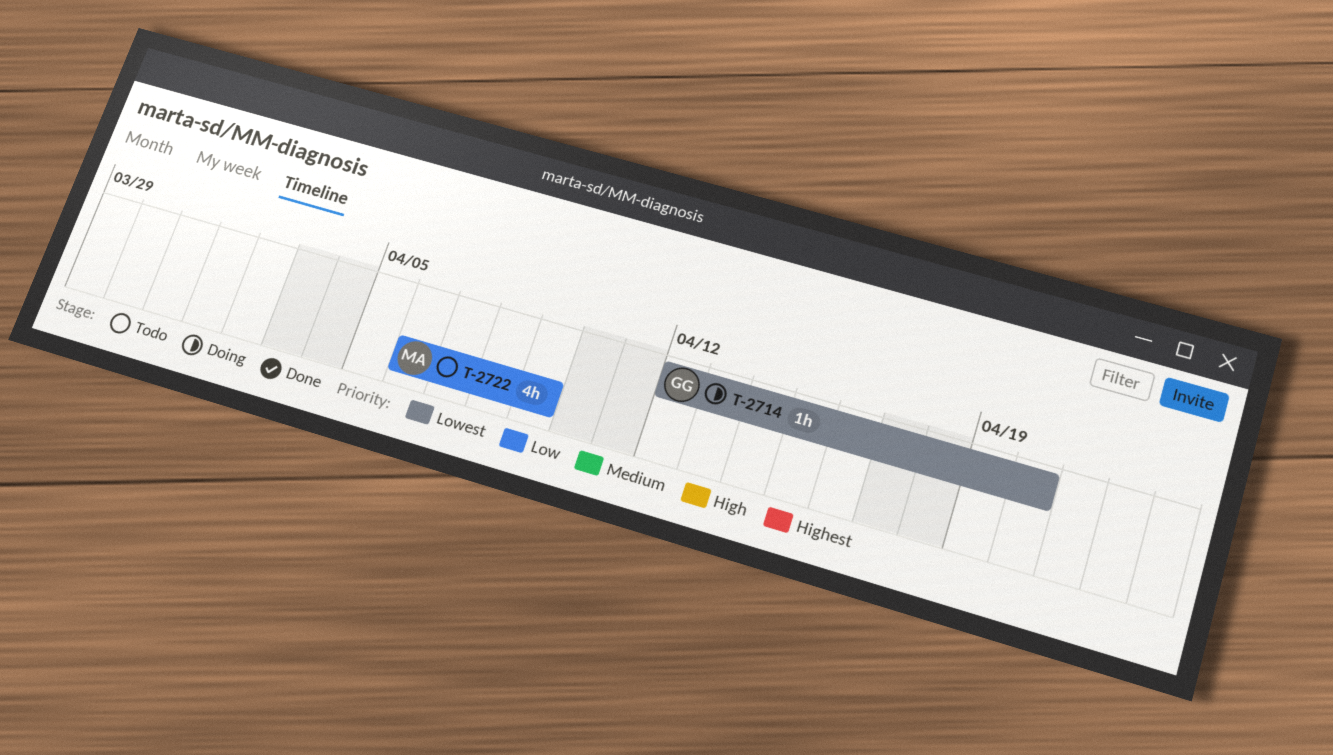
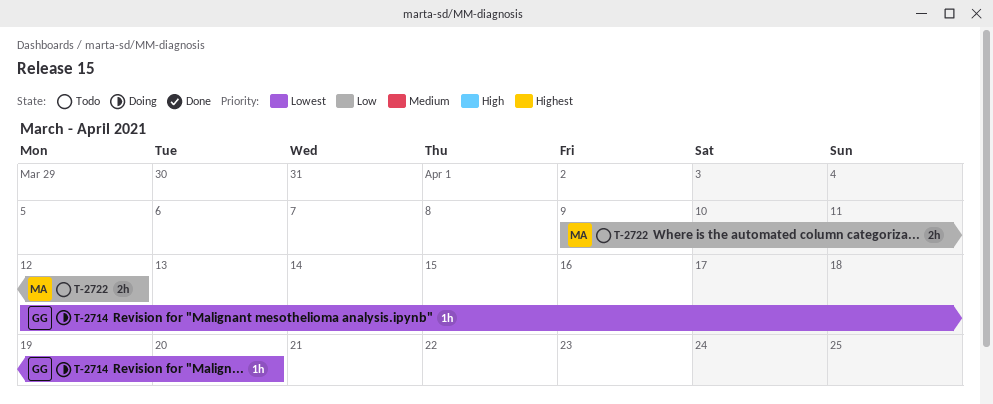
T-2722, estimate: 4h -> 2h
T-2722, start: Apr 6 -> Apr 9
T-2722, due: Apr 9 -> Apr 12

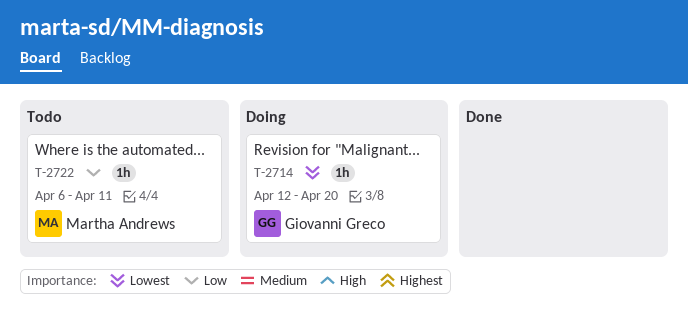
T-2722, estimate: 2h -> 1h
T-2722, start: Apr 9 -> Apr 6
T-2722, due: Apr 12 -> Apr 11

